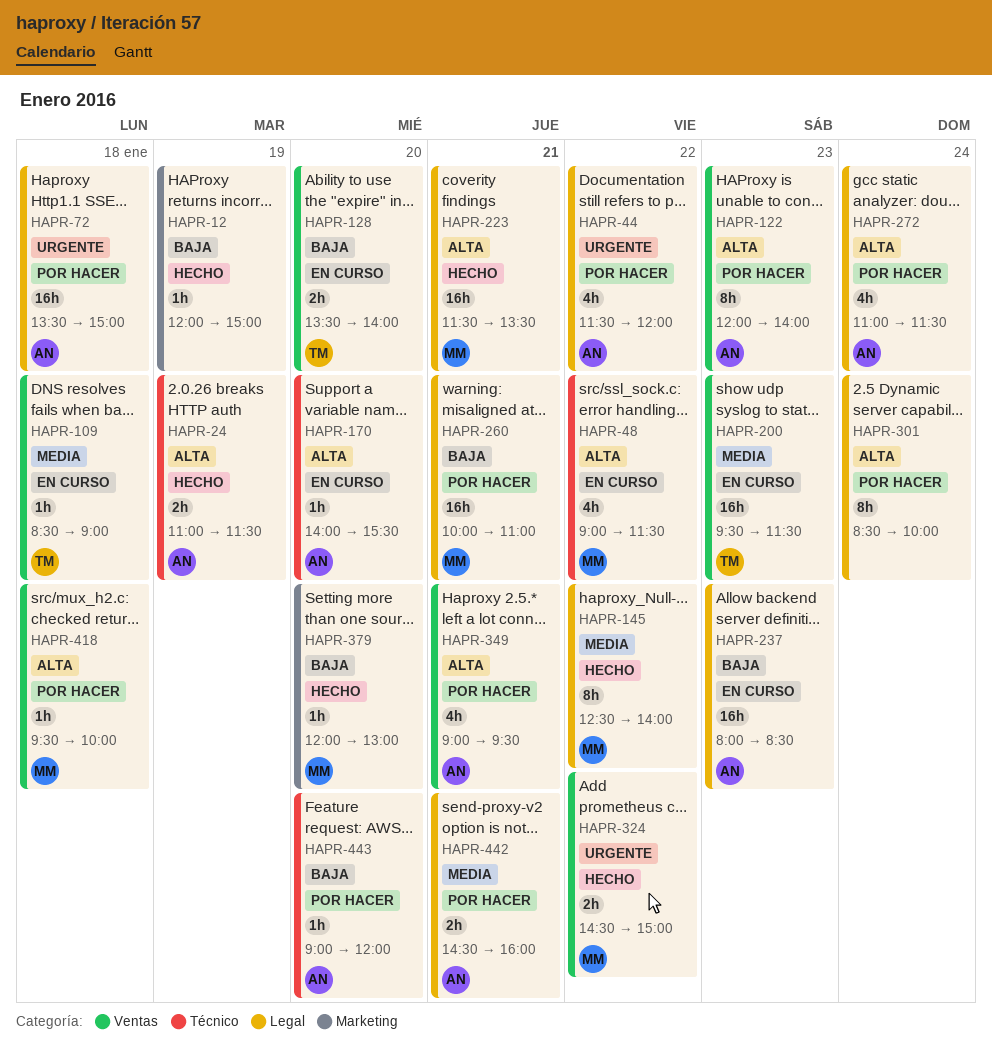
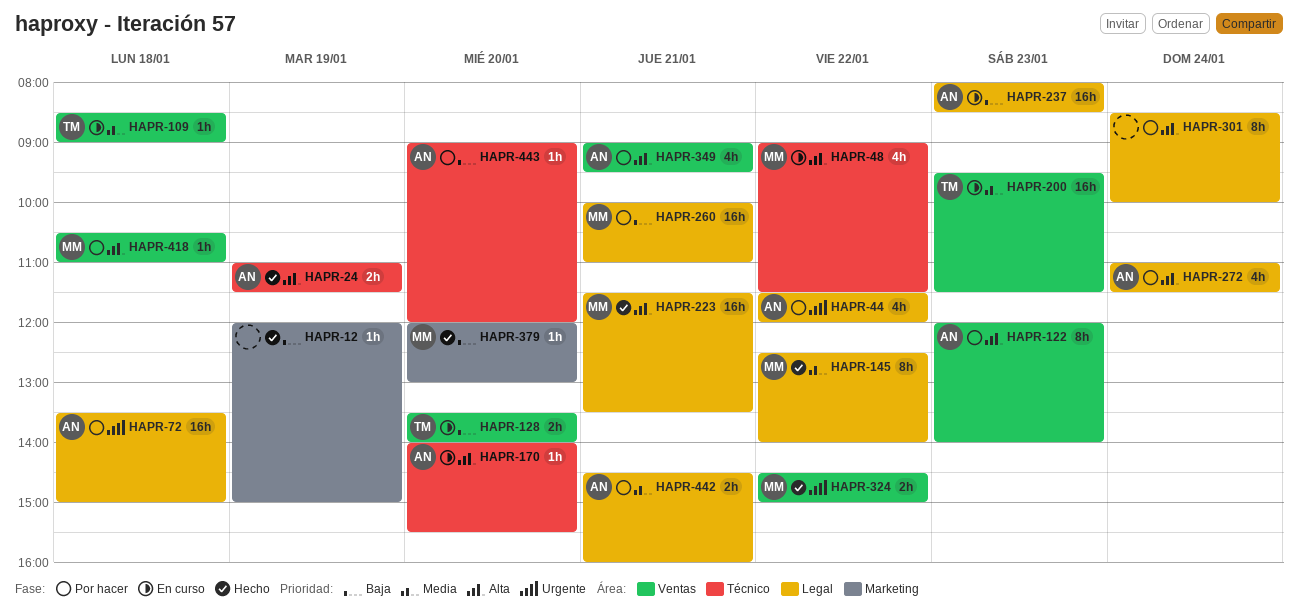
HAPR-418, begins: 09:30 -> 10:30
HAPR-418, ends: 10:00 -> 11:00

